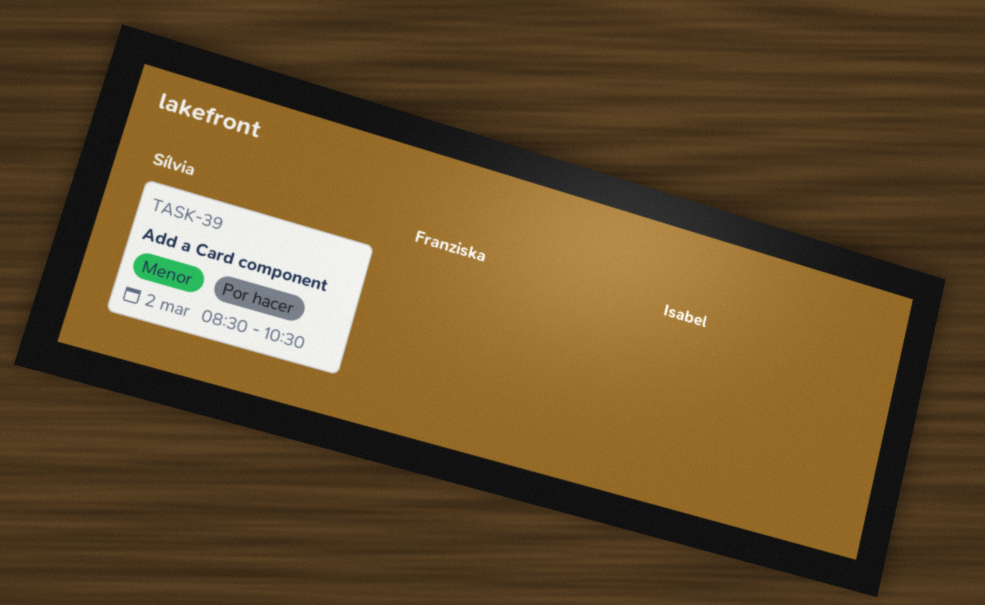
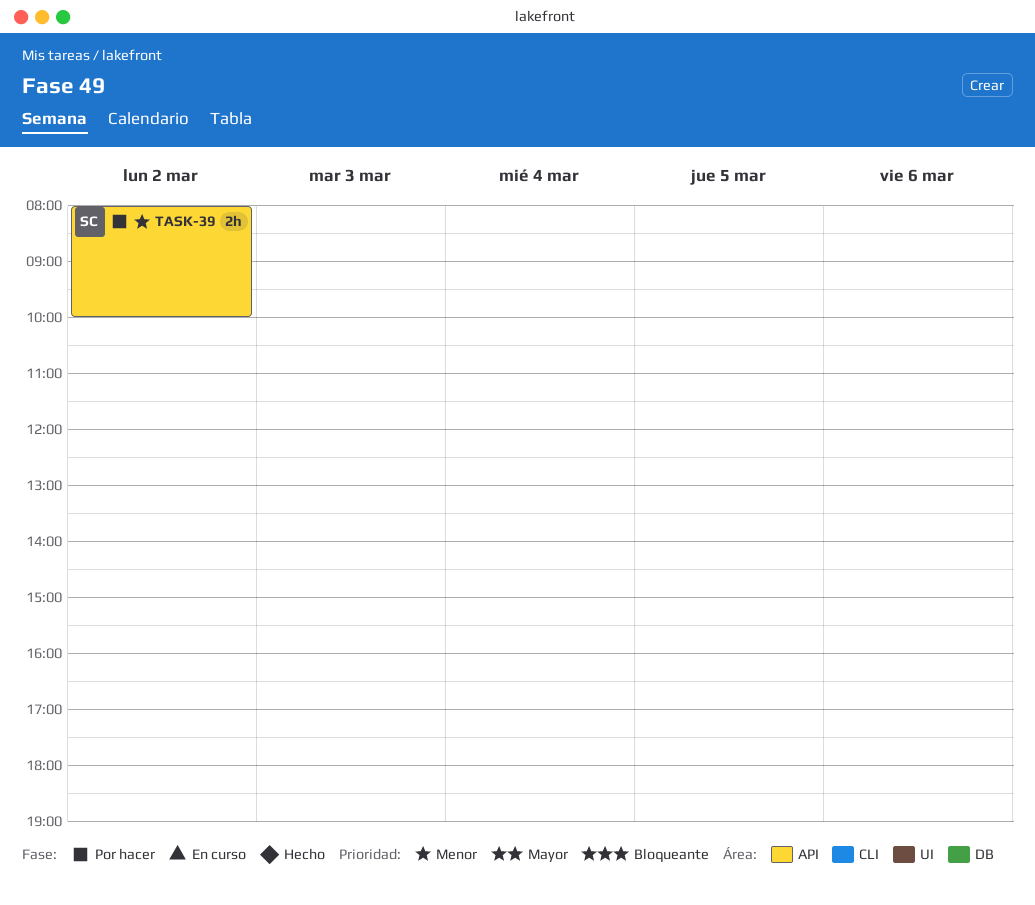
TASK-39, begins: 08:30 -> 08:00
TASK-39, ends: 10:30 -> 10:00

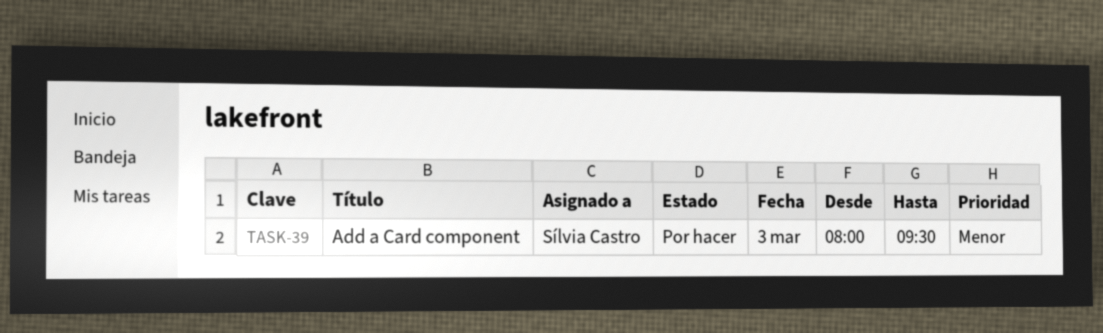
TASK-39, day: Mar 2 -> Mar 3
TASK-39, ends: 10:00 -> 09:30

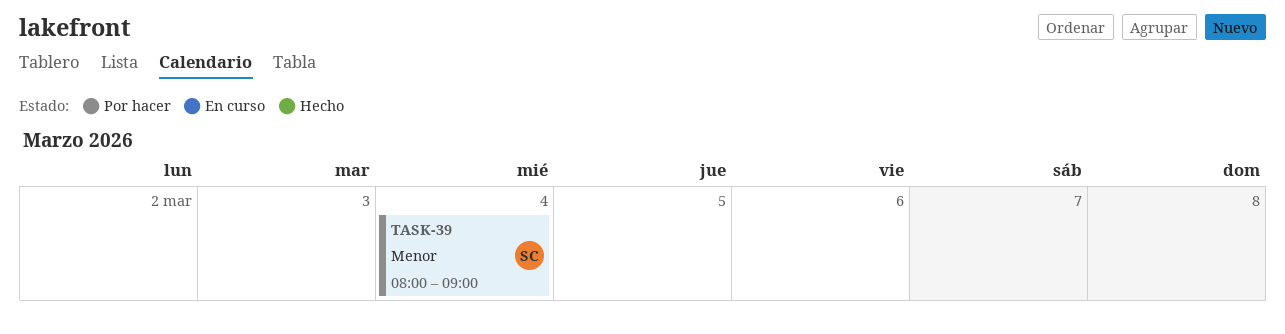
TASK-39, day: Mar 3 -> Mar 4
TASK-39, ends: 09:30 -> 09:00

